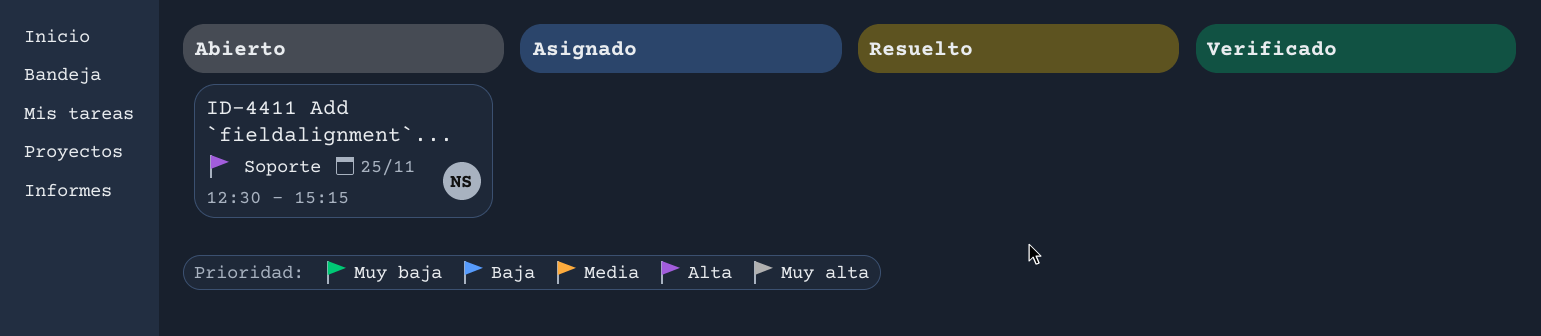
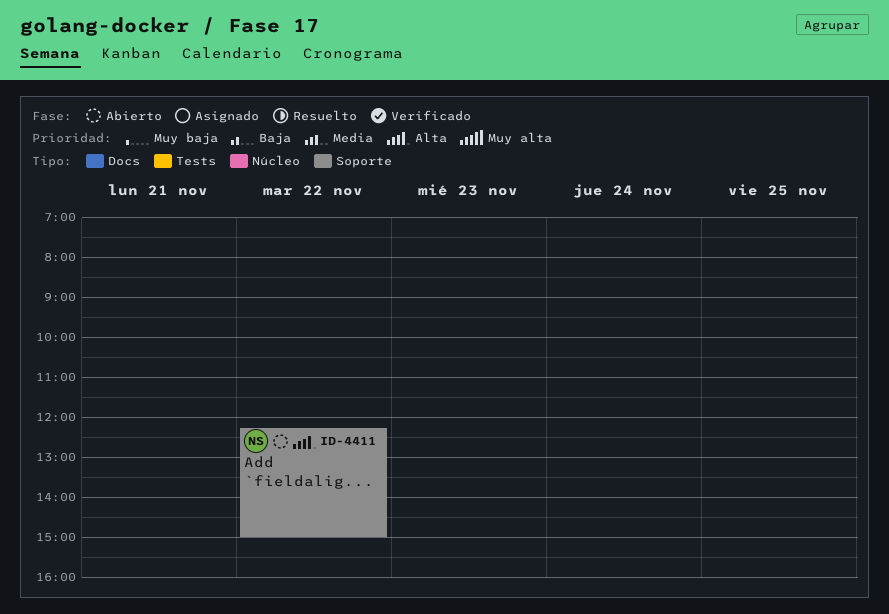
ID-4411, day: Nov 25 -> Nov 22
ID-4411, begins: 12:30 -> 12:15
ID-4411, ends: 15:15 -> 15:00

